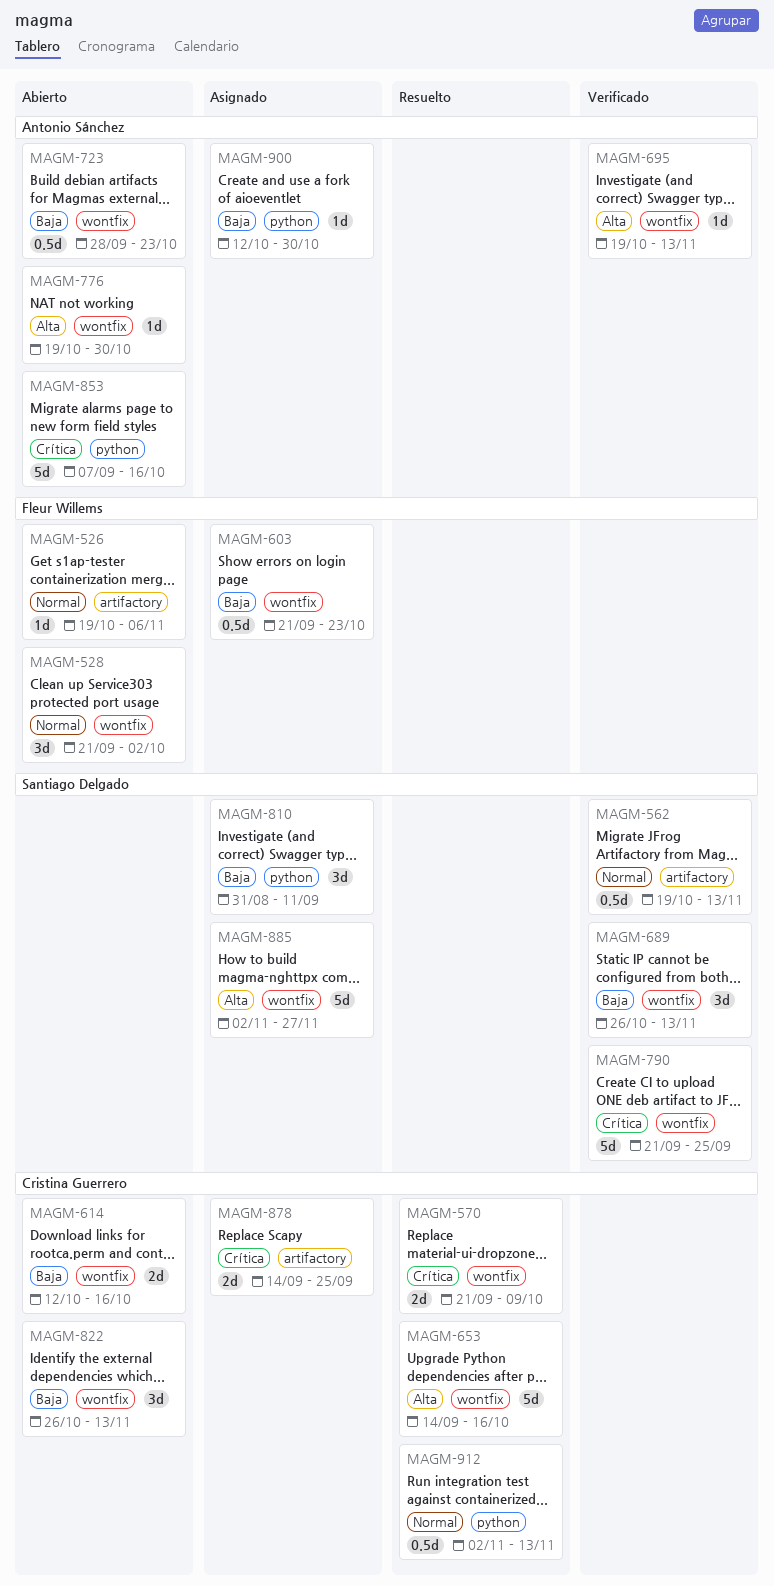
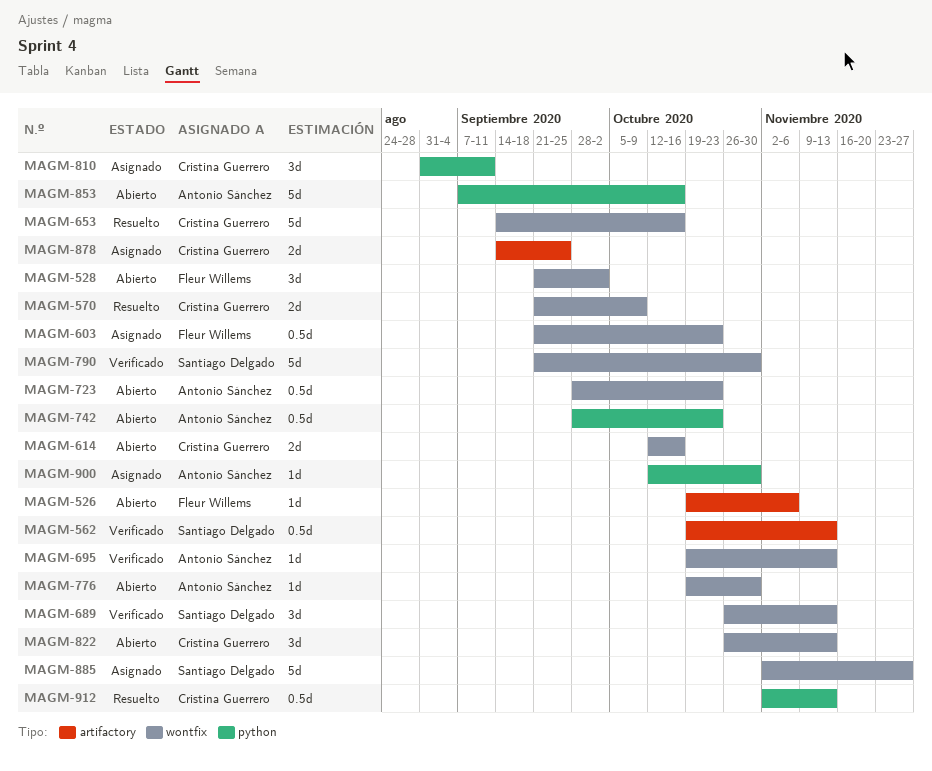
MAGM-742: none -> present
MAGM-790, due: Sep 25 -> Oct 30
MAGM-810, owner: Santiago Delgado -> Cristina Guerrero

